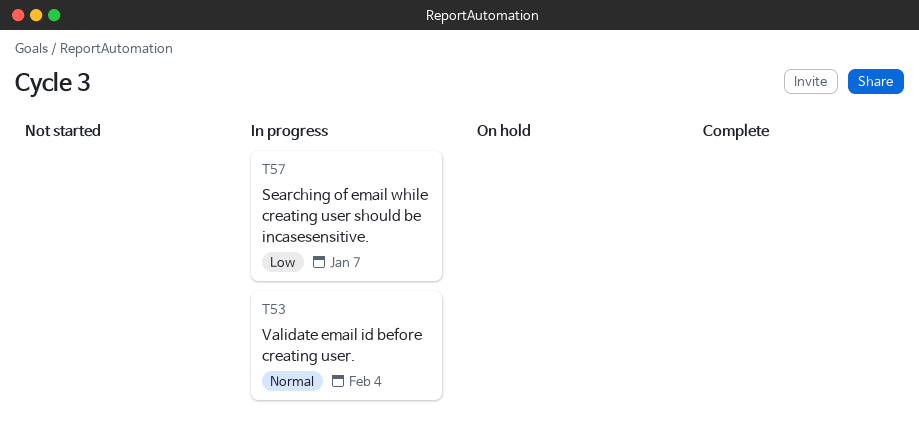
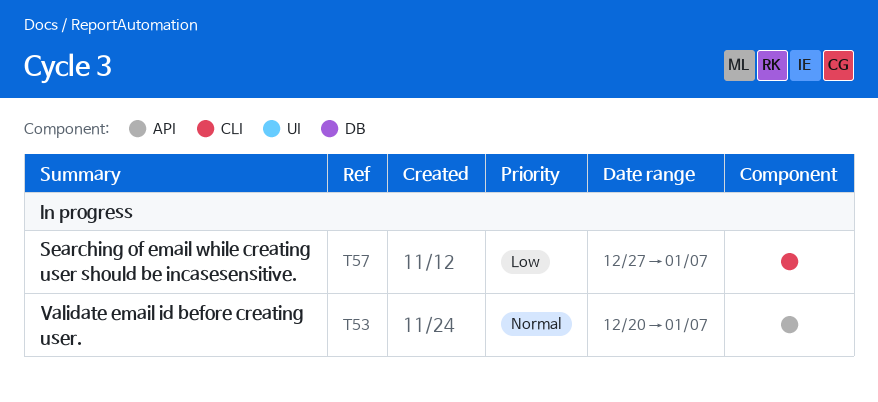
T53, due: Feb 4 -> Jan 7

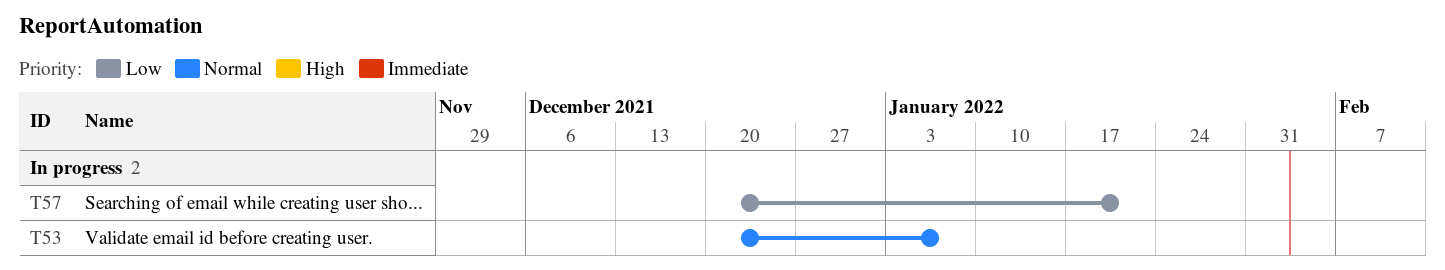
T57, start: Dec 27 -> Dec 20
T57, due: Jan 7 -> Jan 21

